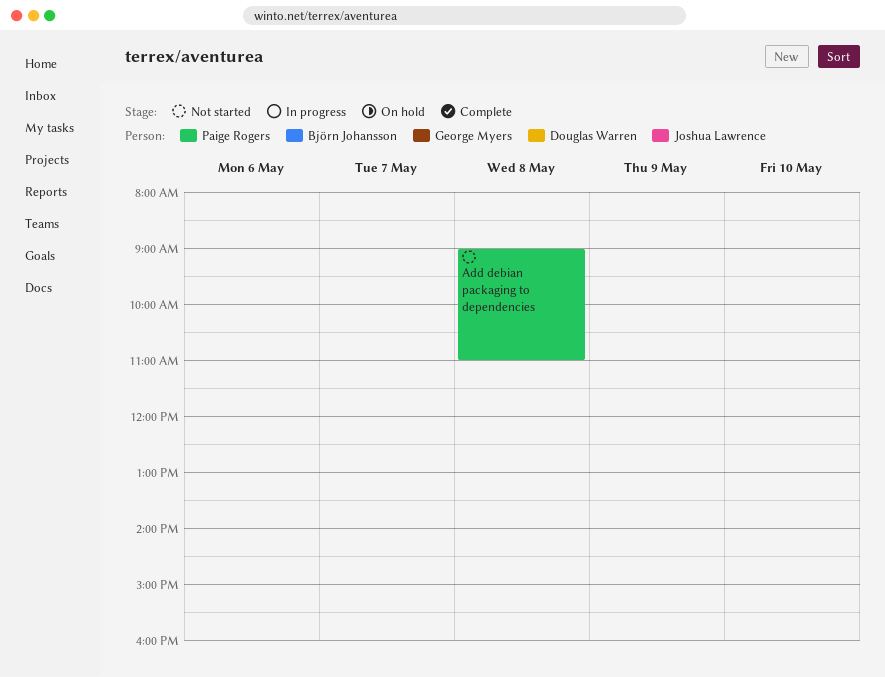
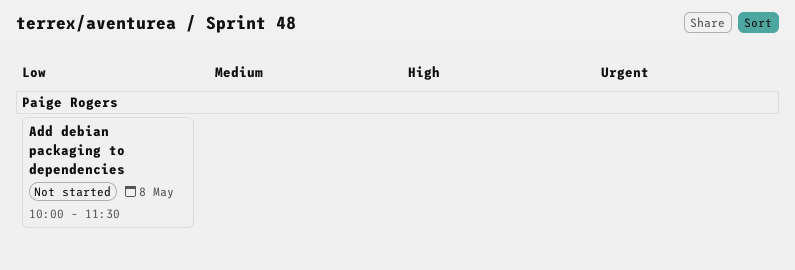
Add debian packaging to dependencies, begins: 09:00 -> 10:00
Add debian packaging to dependencies, ends: 11:00 -> 11:30

